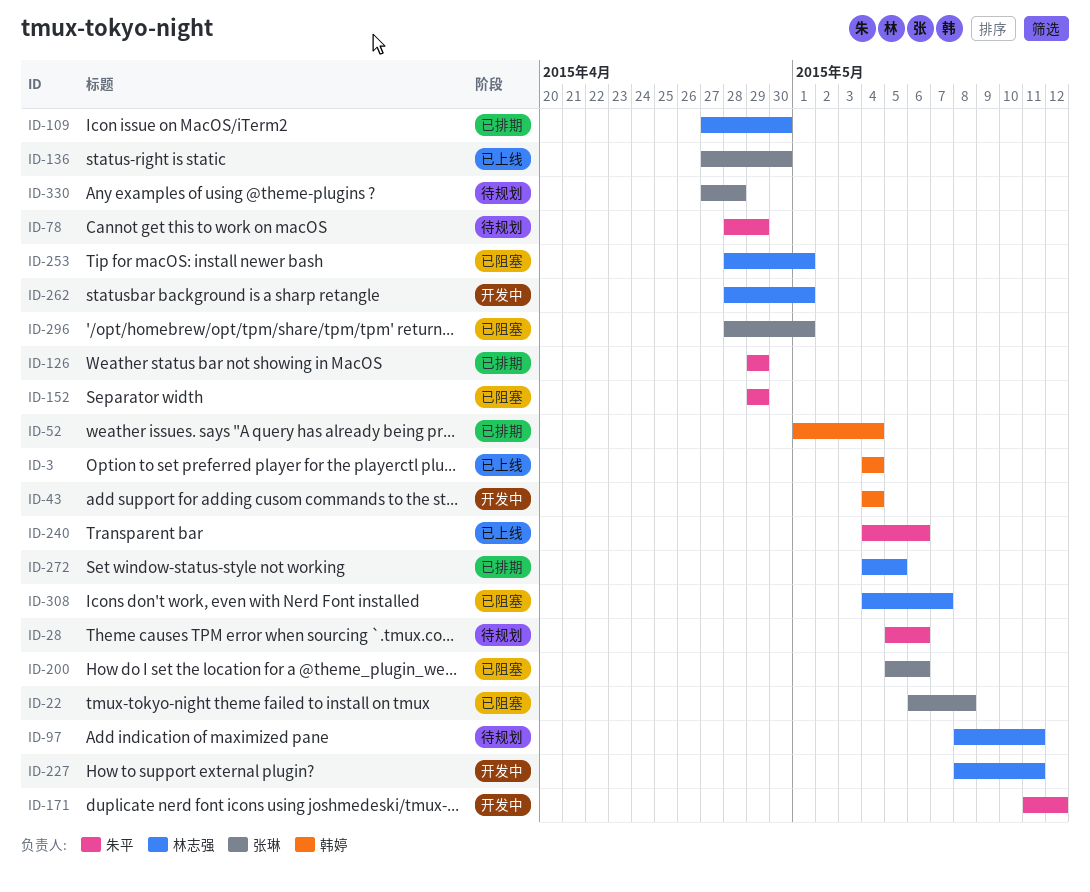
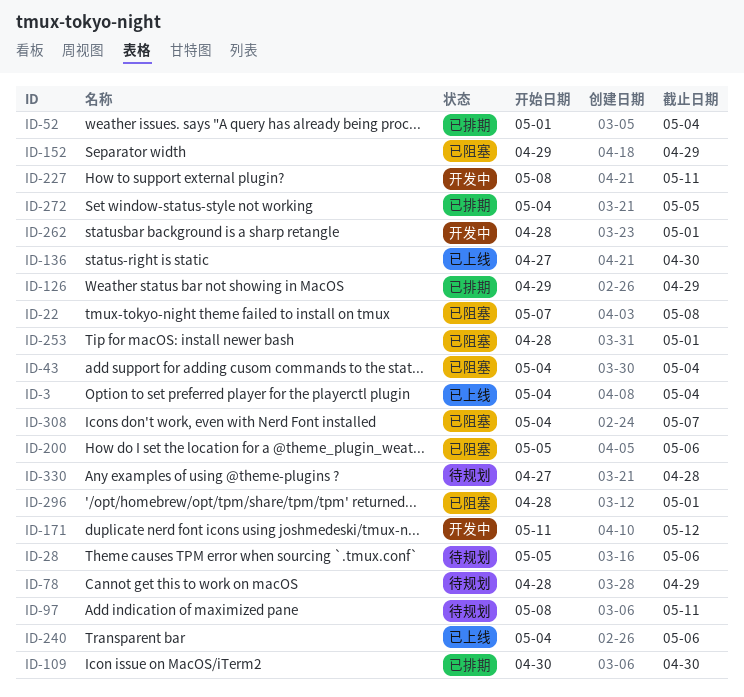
ID-22, start: May 6 -> May 7
ID-43, status: 开发中 -> 已阻塞
ID-109, start: Apr 27 -> Apr 30

